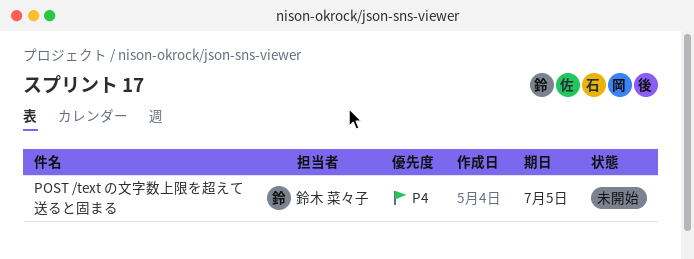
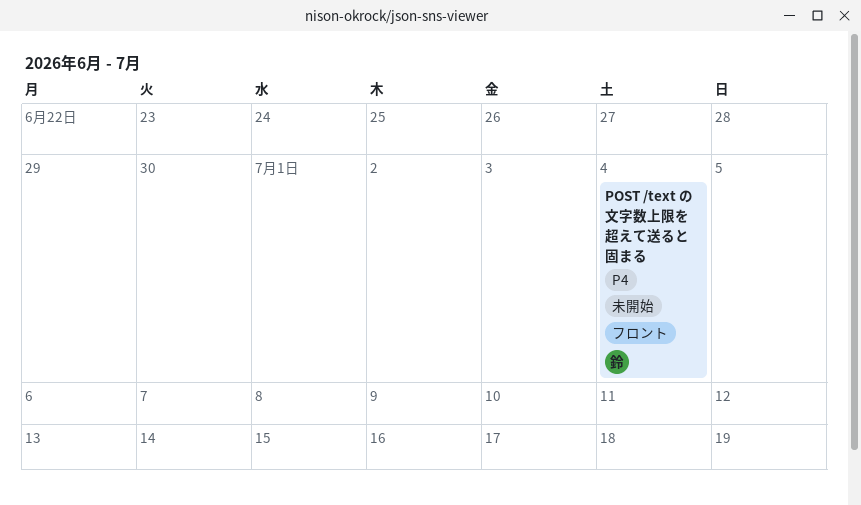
POST /text の文字数上限を超えて送ると固まる, due: Jul 5 -> Jul 4

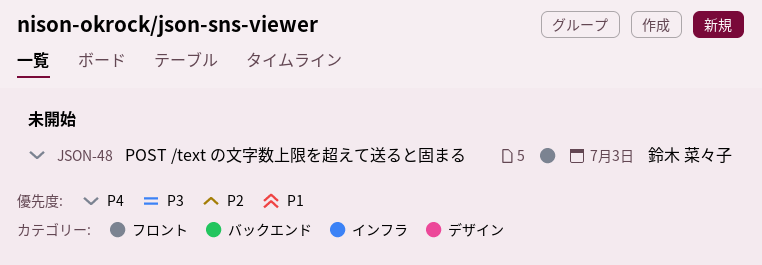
POST /text の文字数上限を超えて送ると固まる, due: Jul 4 -> Jul 3

